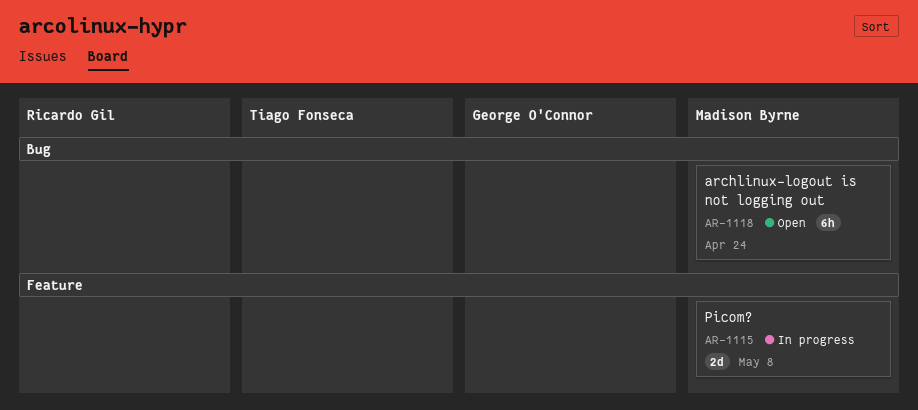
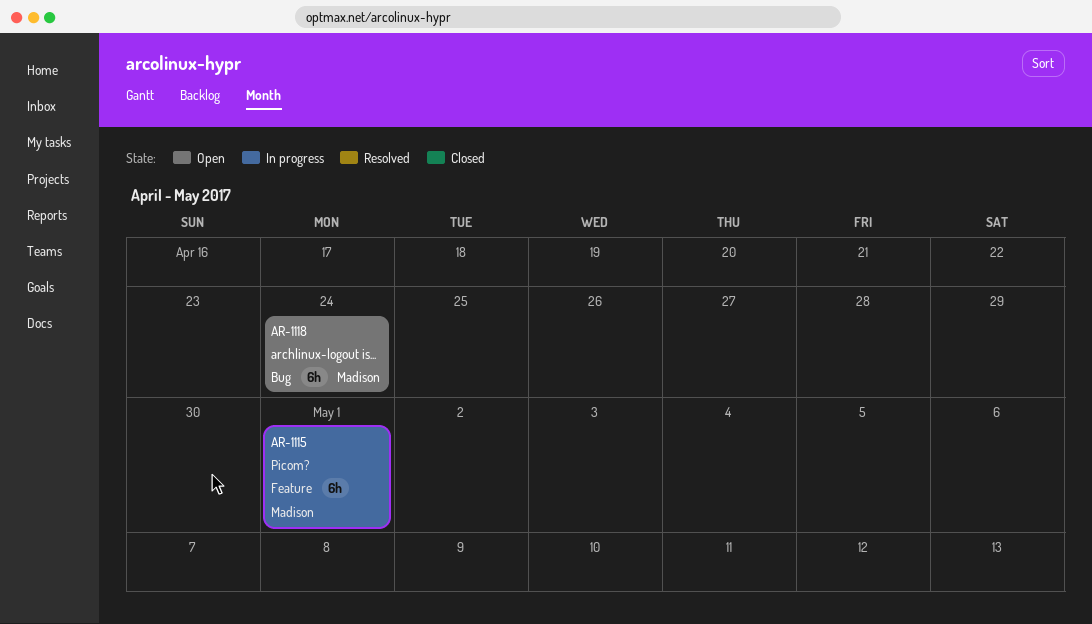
AR-1115, estimate: 2d -> 6h
AR-1115, due: May 8 -> May 1

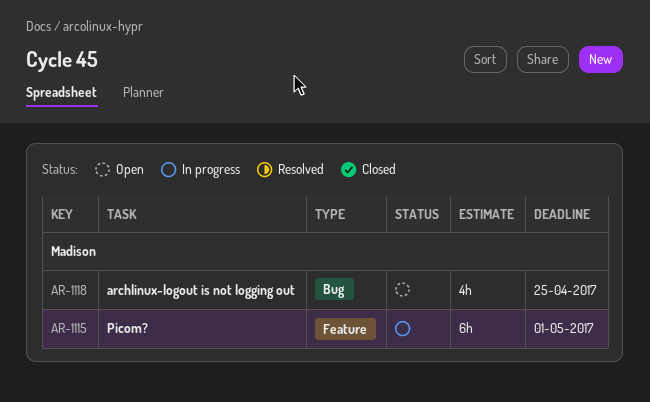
AR-1118, estimate: 6h -> 4h
AR-1118, due: Apr 24 -> Apr 25

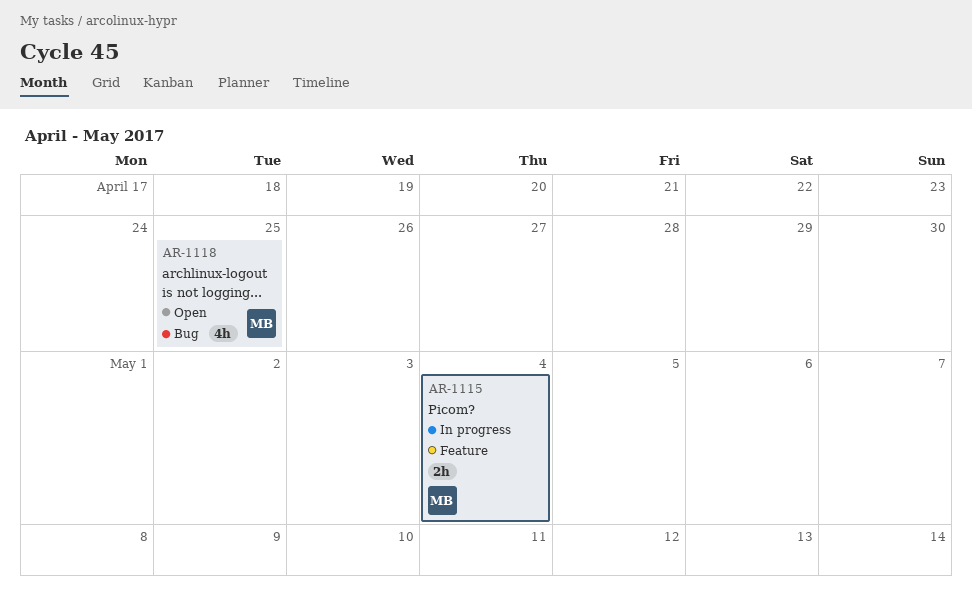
AR-1115, estimate: 6h -> 2h
AR-1115, due: May 1 -> May 4

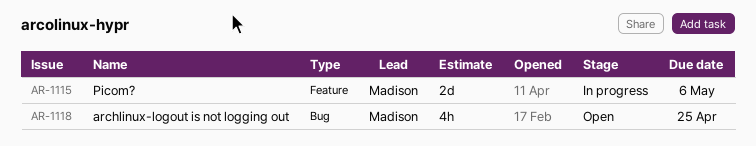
AR-1115, estimate: 2h -> 2d
AR-1115, due: May 4 -> May 6

